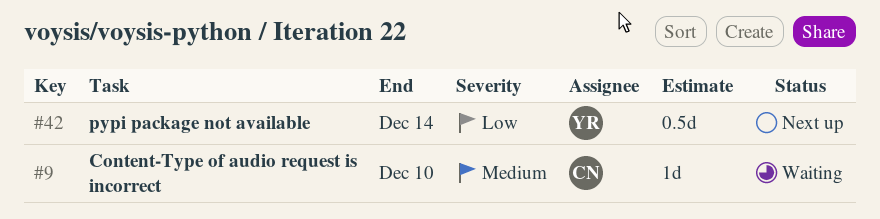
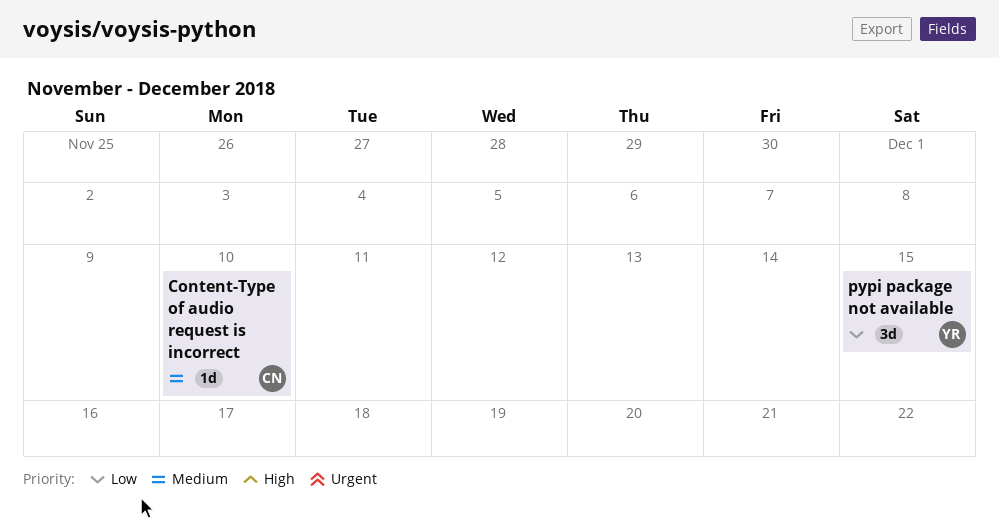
pypi package not available, estimate: 0.5d -> 3d
pypi package not available, due: Dec 14 -> Dec 15

